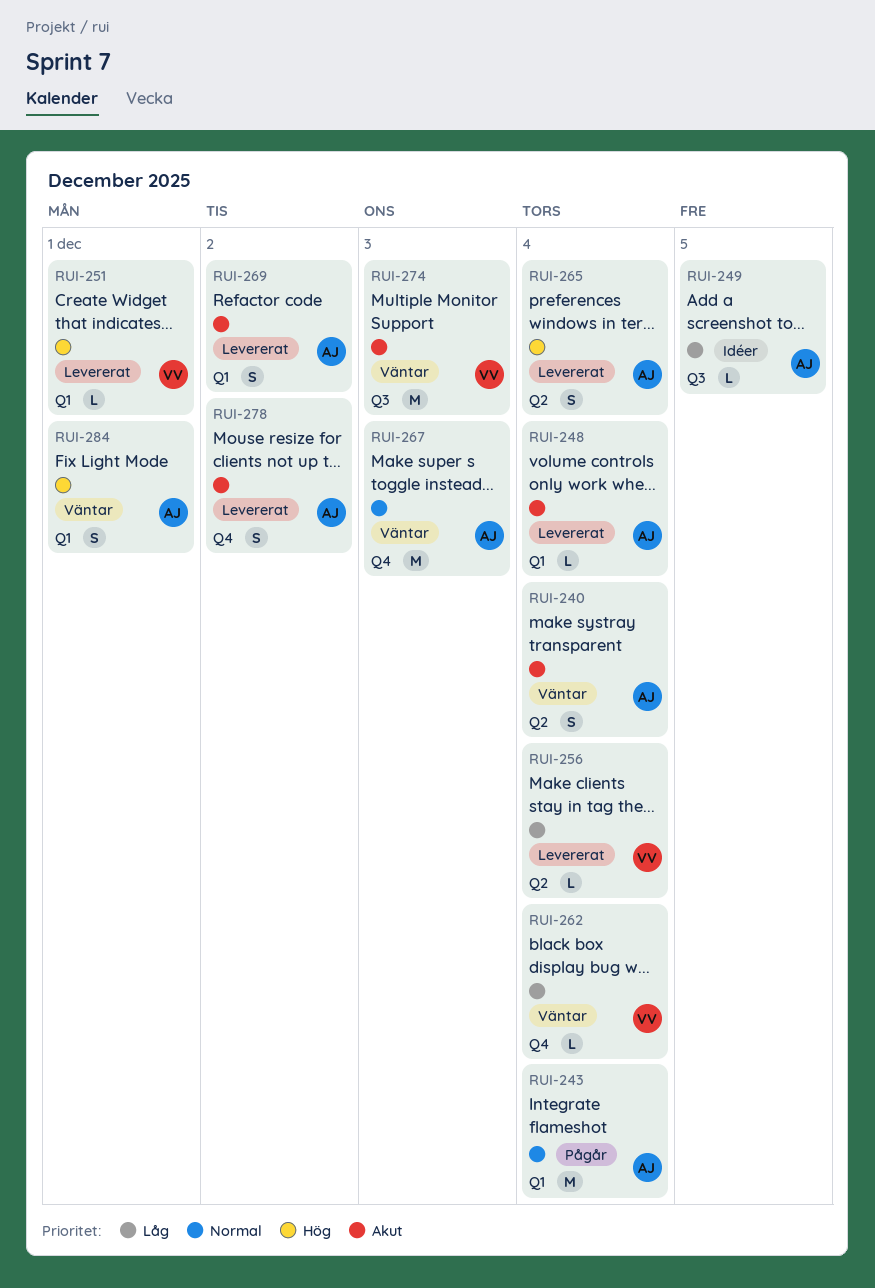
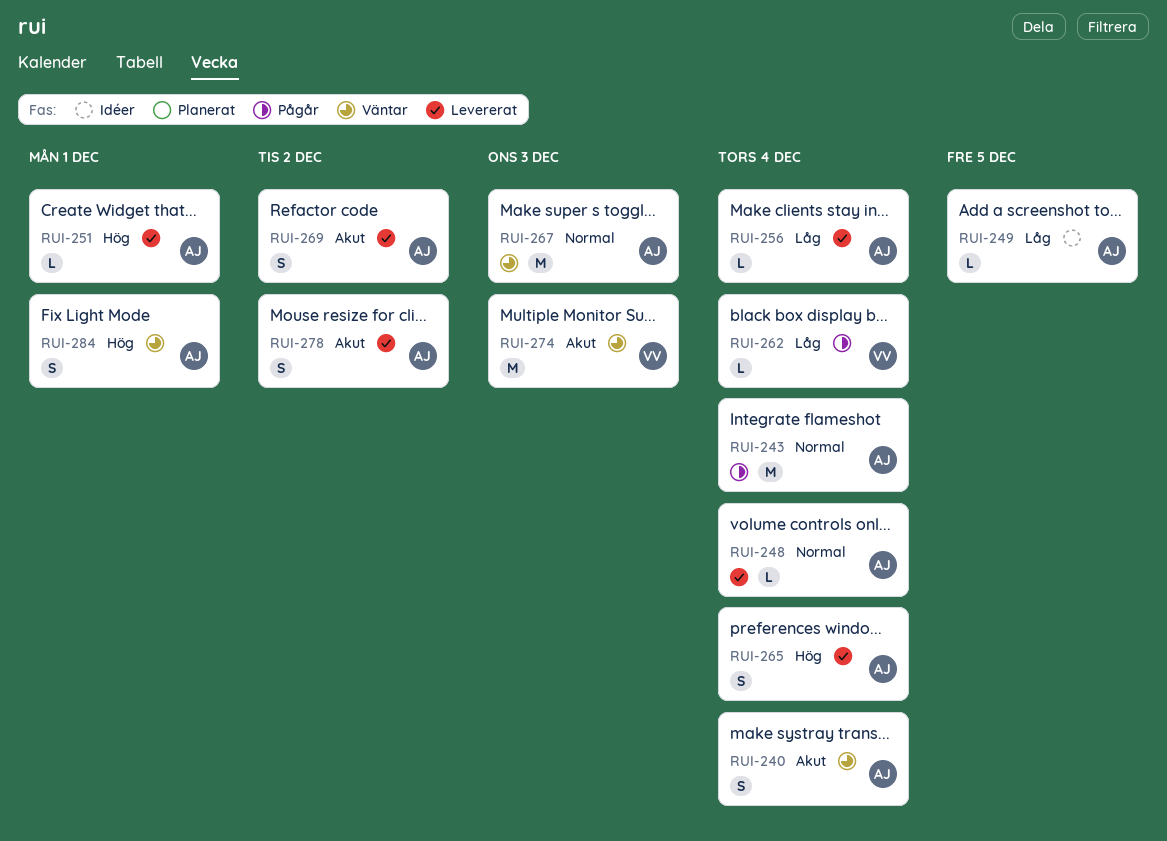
RUI-248, priority: Akut -> Normal
RUI-251, owner: VV -> AJ
RUI-256, owner: VV -> AJ
RUI-262, status: Väntar -> Pågår

